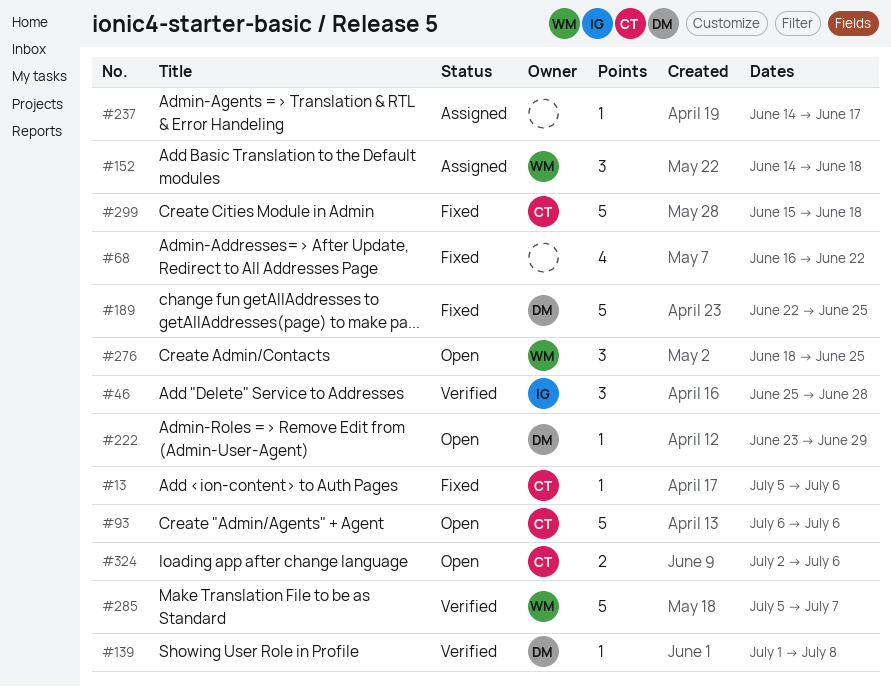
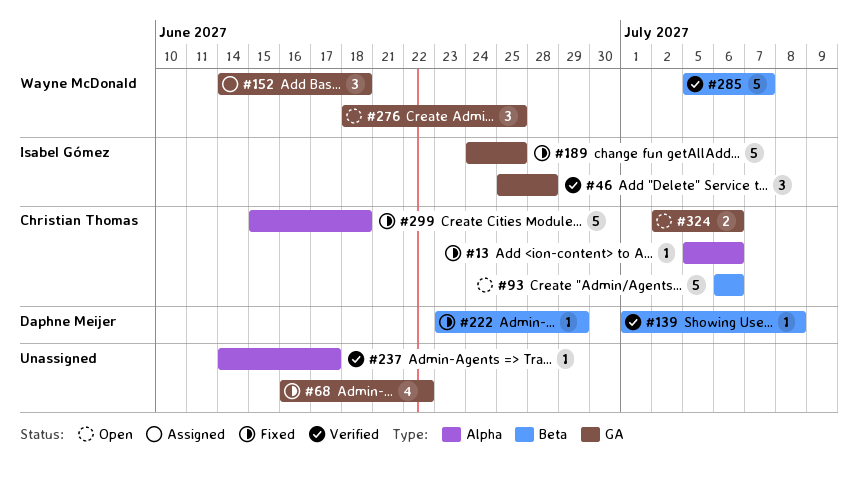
#189, owner: Daphne Meijer -> Isabel Gómez
#189, start: Jun 22 -> Jun 24
#222, status: Open -> Fixed
#237, status: Assigned -> Verified

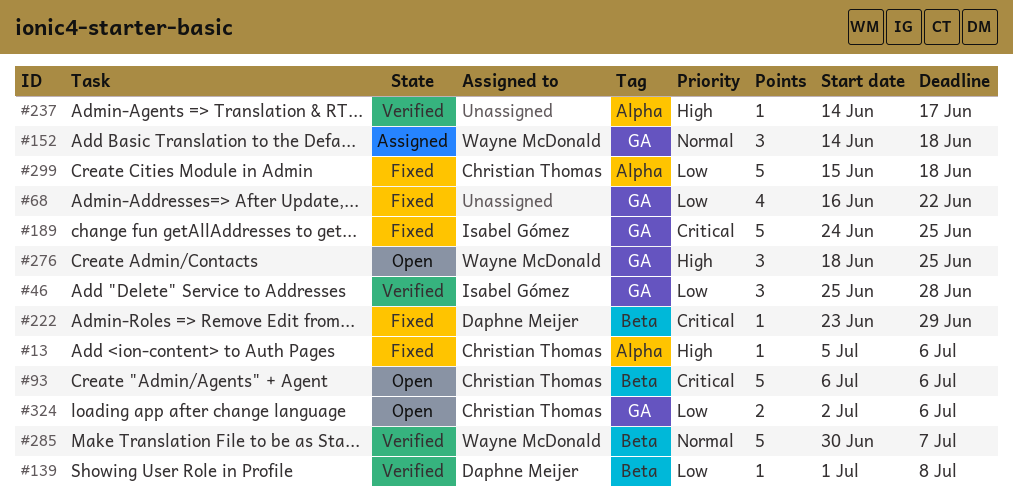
#285, start: Jul 5 -> Jun 30

